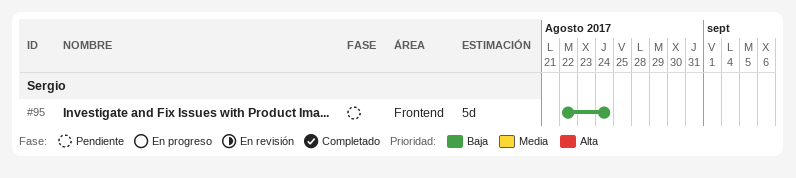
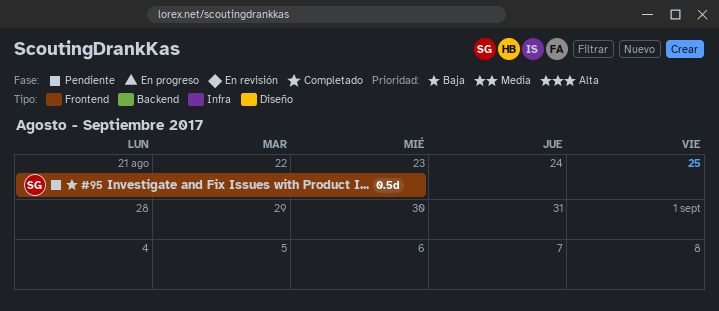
#95, estimate: 5d -> 0.5d
#95, start: Aug 22 -> Aug 21
#95, due: Aug 24 -> Aug 23

